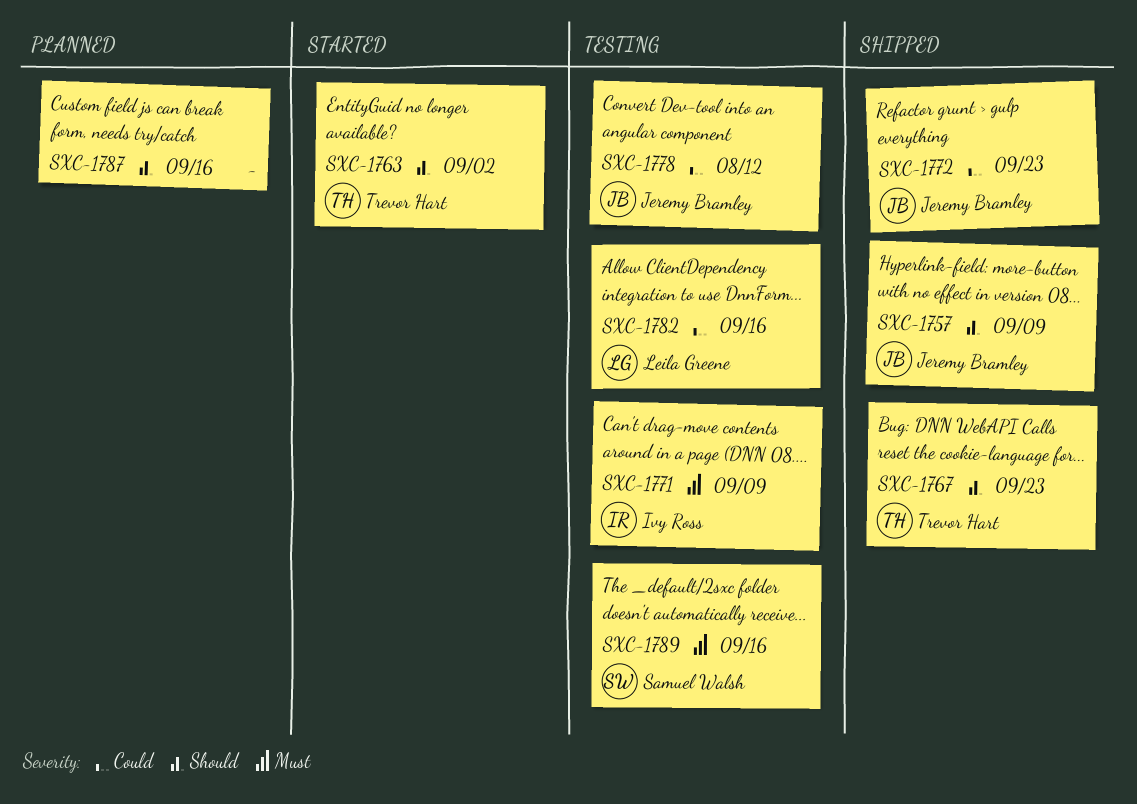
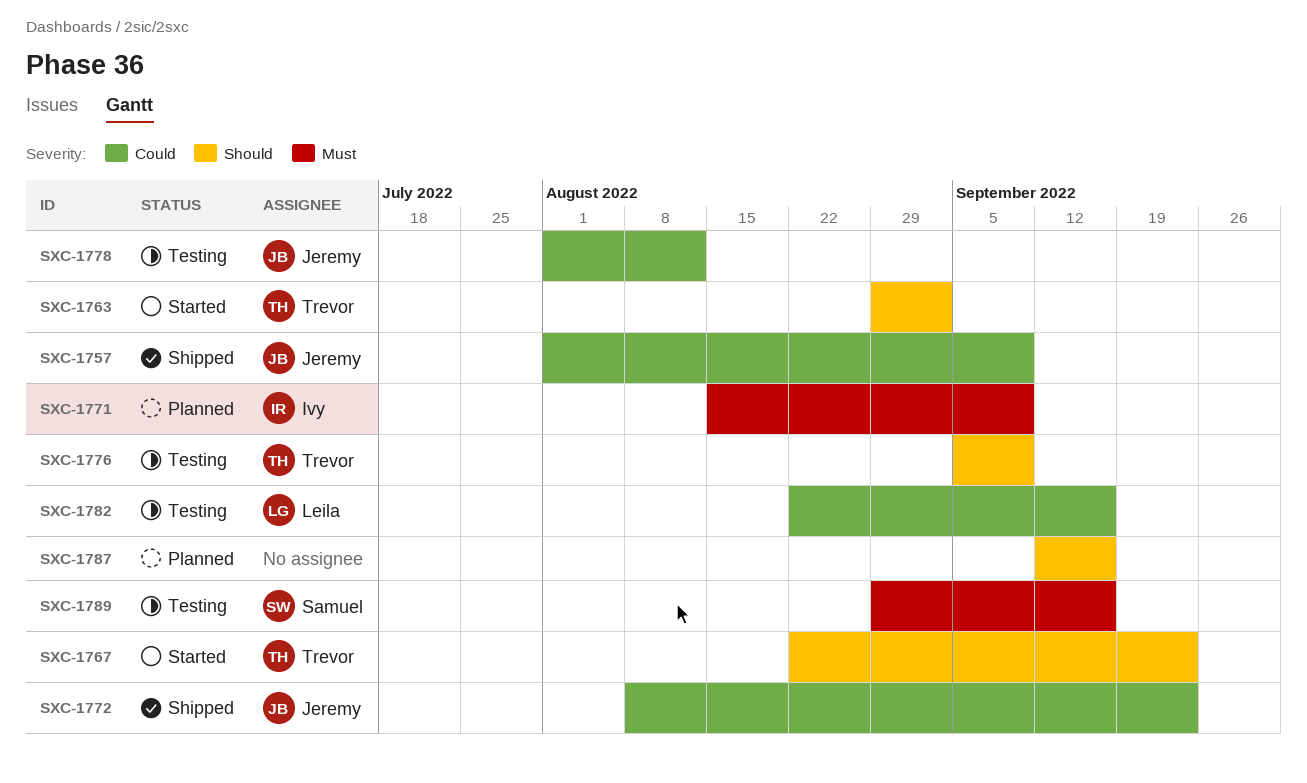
SXC-1757, priority: Should -> Could
SXC-1767, status: Shipped -> Started
SXC-1771, status: Testing -> Planned
SXC-1776: none -> present

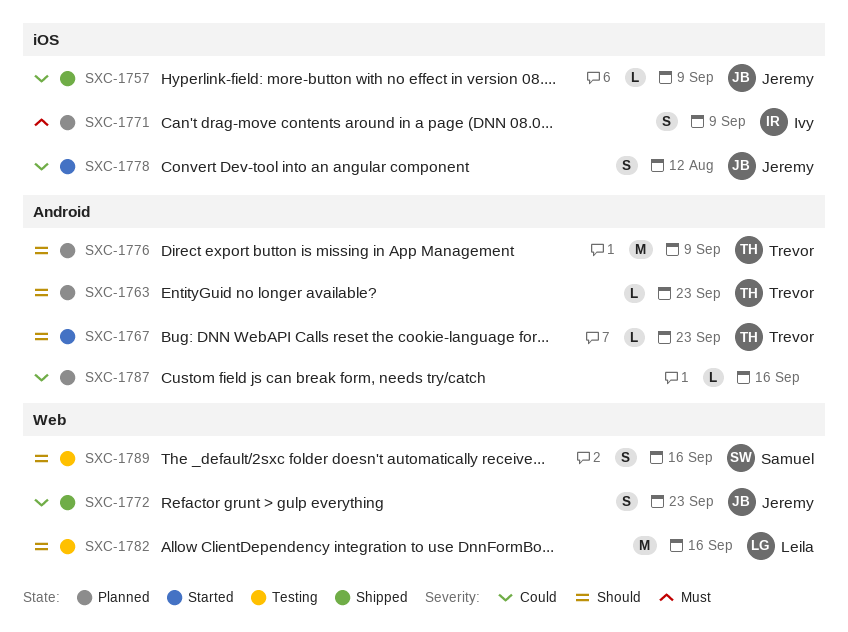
SXC-1763, status: Started -> Planned
SXC-1763, due: Sep 2 -> Sep 23
SXC-1776, status: Testing -> Planned
SXC-1778, status: Testing -> Started
SXC-1782, priority: Could -> Should
SXC-1787, priority: Should -> Could
SXC-1789, priority: Must -> Should

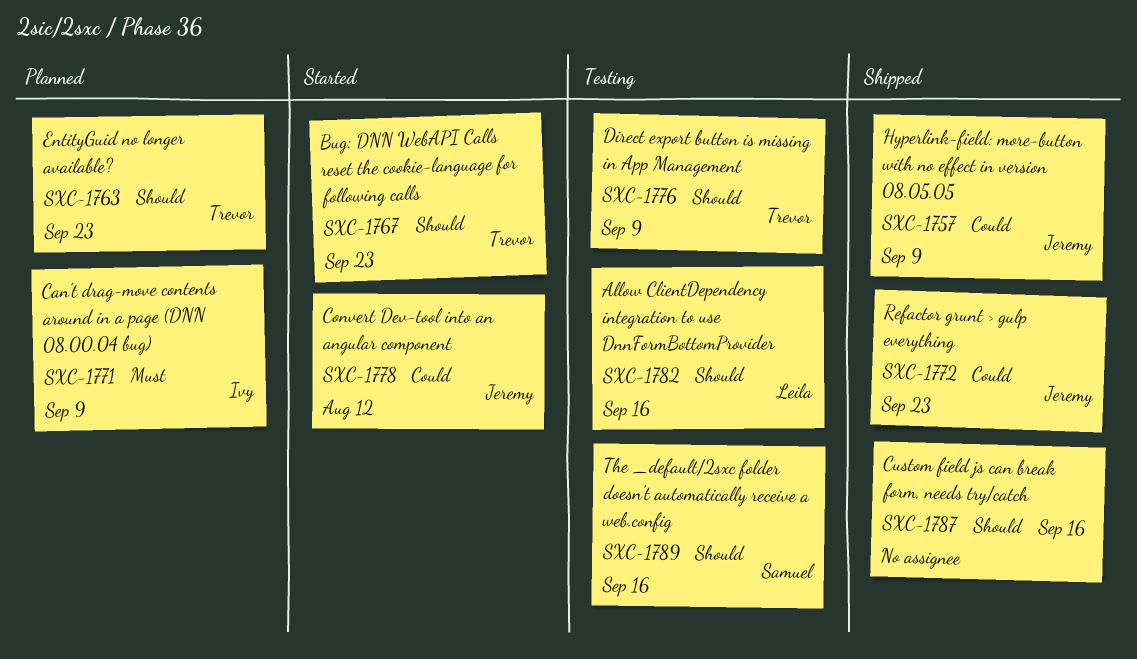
SXC-1776, status: Planned -> Testing
SXC-1787, status: Planned -> Shipped
SXC-1787, priority: Could -> Should

